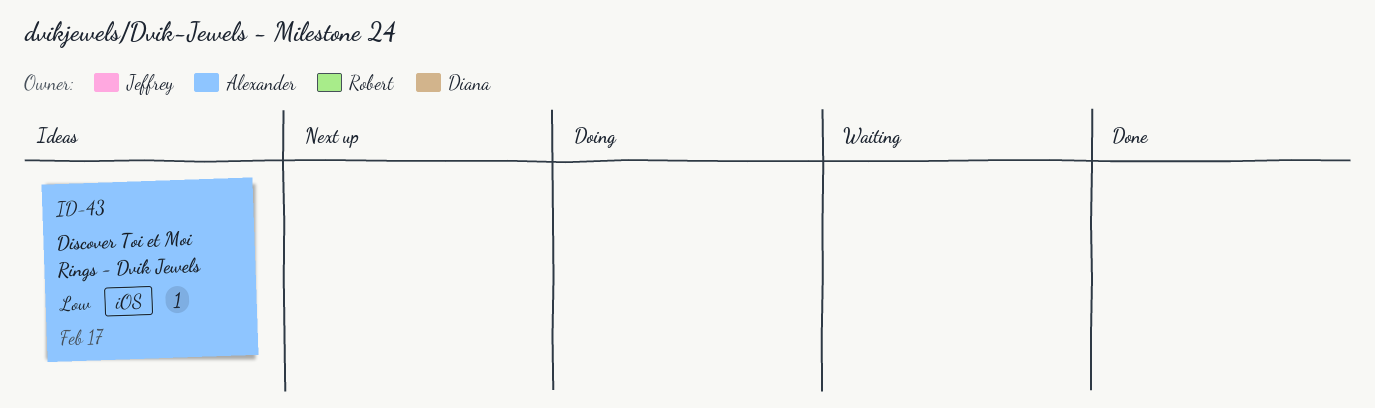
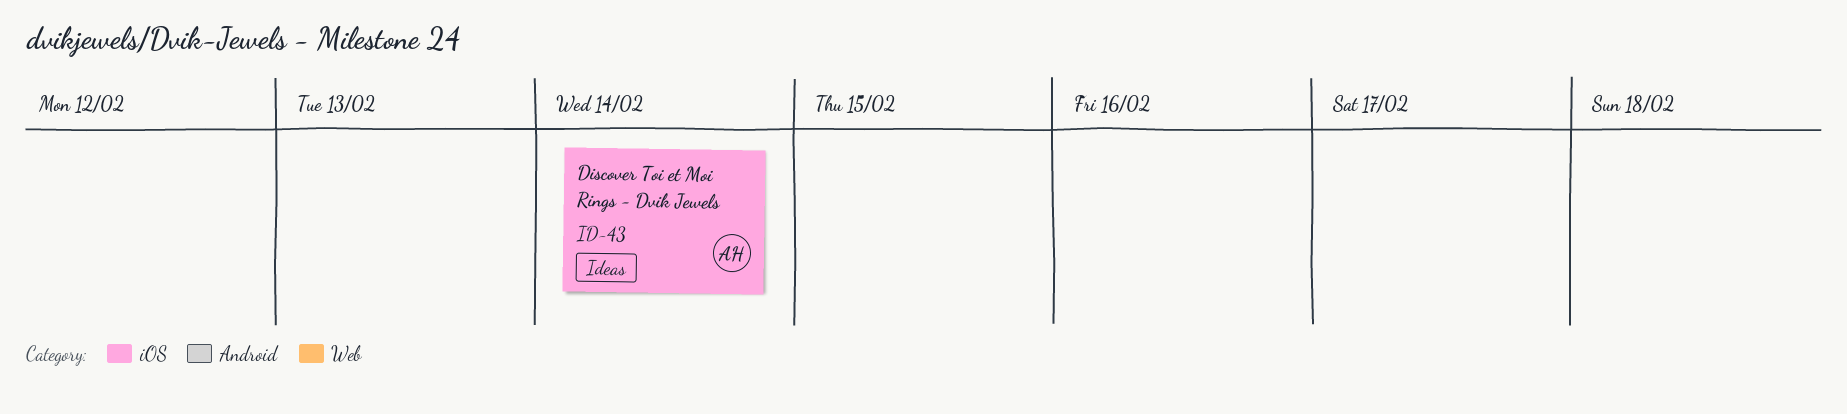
ID-43, due: Feb 17 -> Feb 14

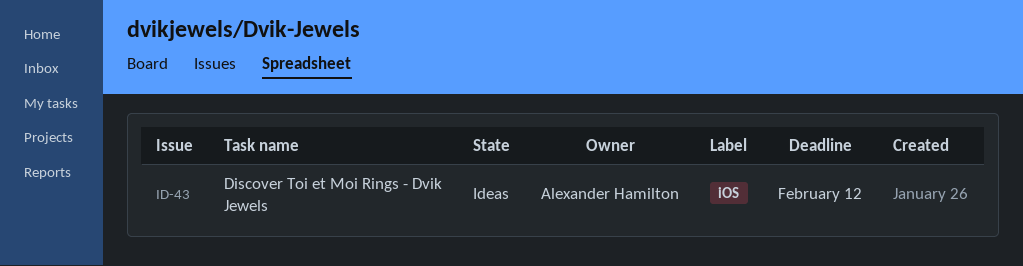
ID-43, due: Feb 14 -> Feb 12

